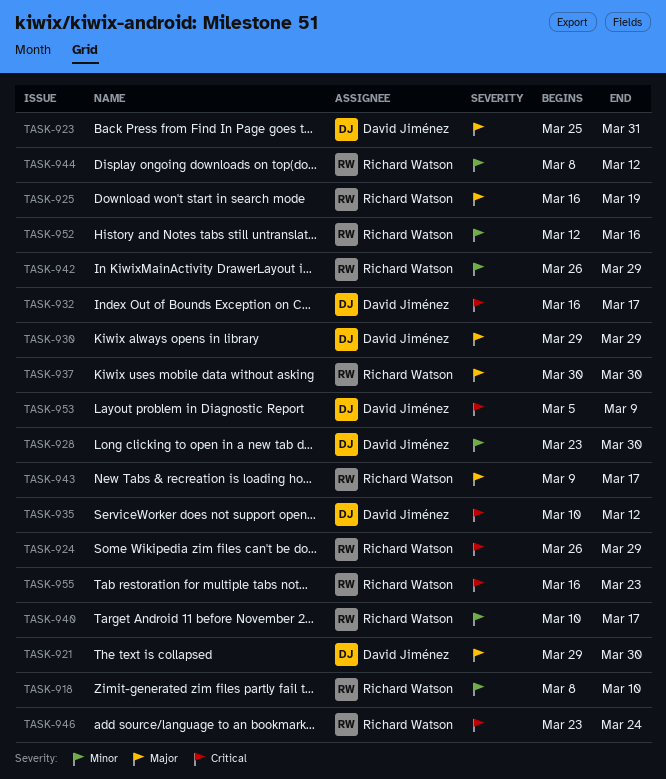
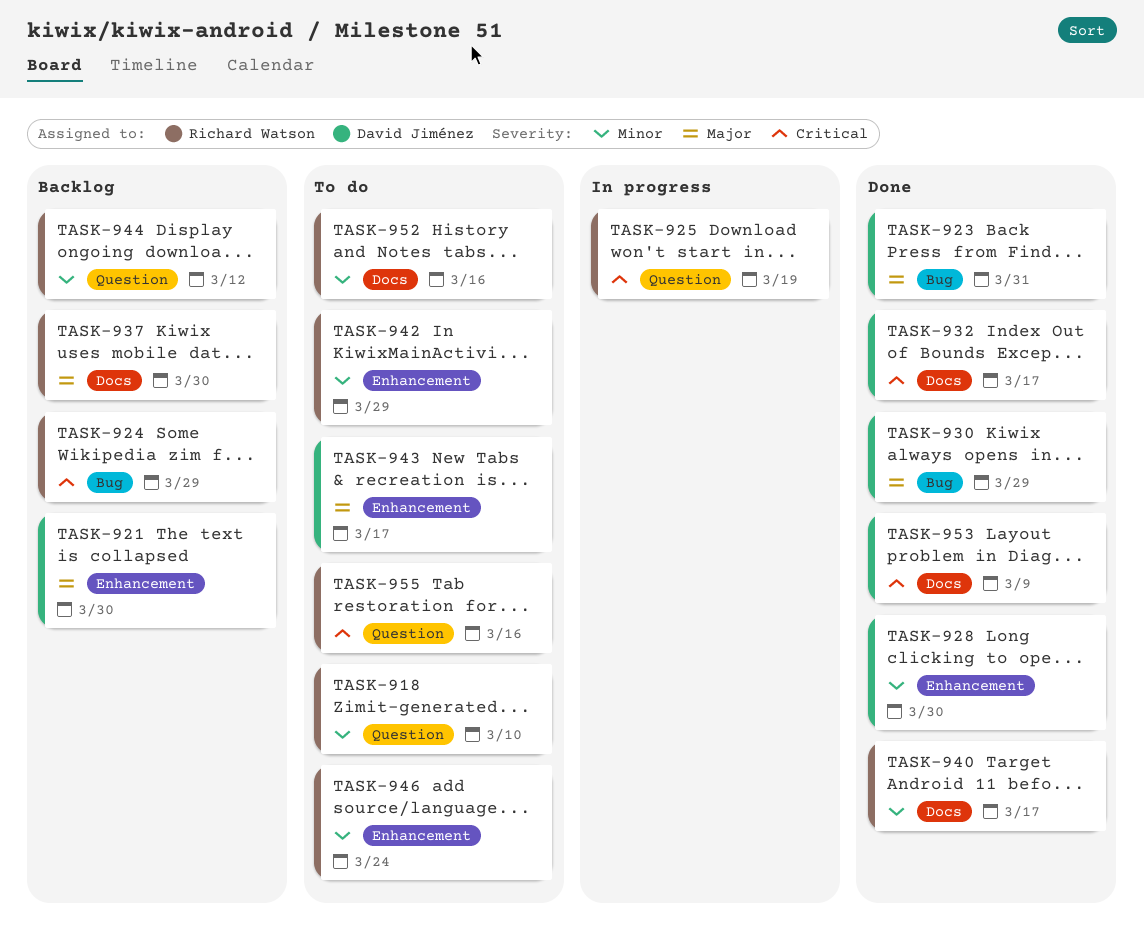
TASK-925, priority: Major -> Critical
TASK-935: present -> none
TASK-943, owner: Richard Watson -> David Jiménez
TASK-946, priority: Critical -> Minor
TASK-955, due: Mar 23 -> Mar 16

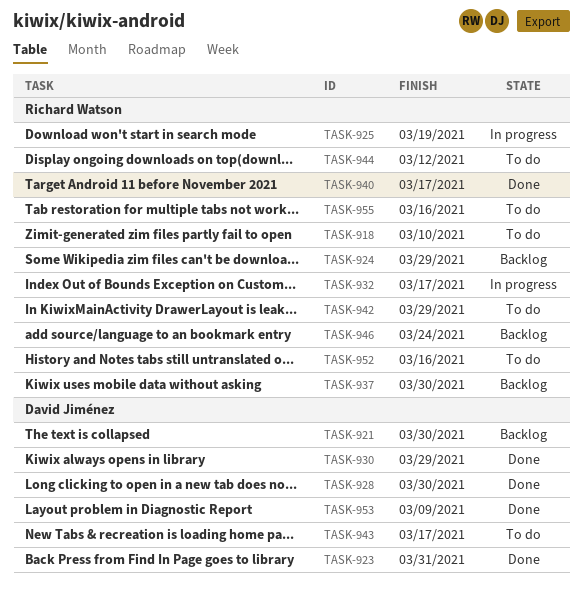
TASK-932, status: Done -> In progress
TASK-932, owner: David Jiménez -> Richard Watson
TASK-944, status: Backlog -> To do
TASK-946, status: To do -> Backlog

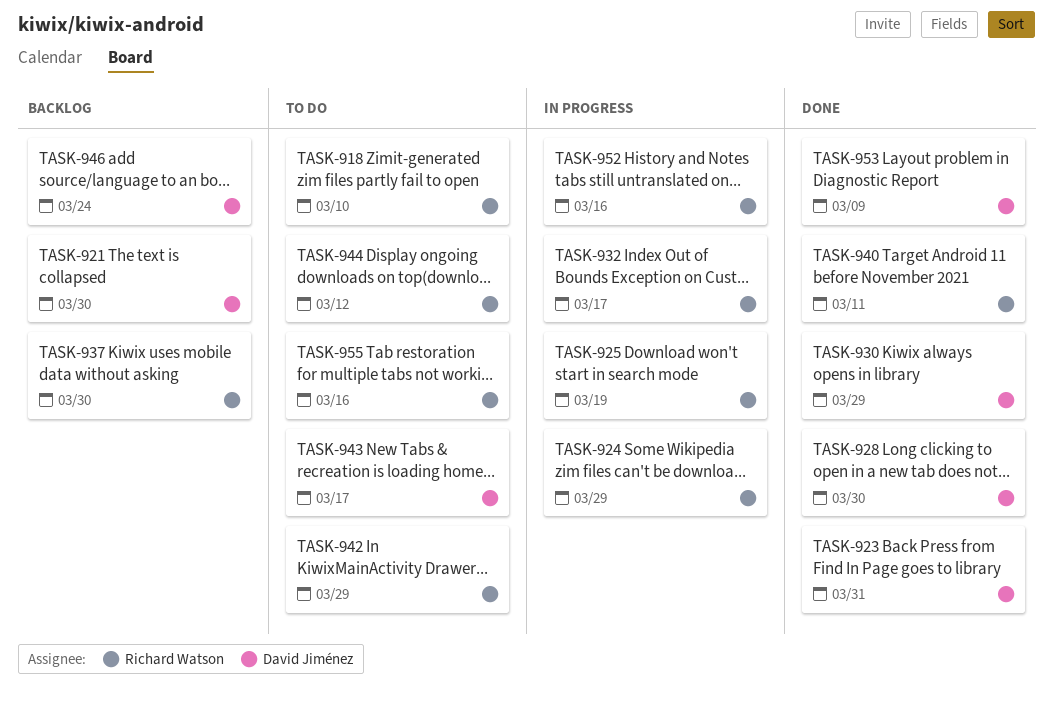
TASK-924, status: Backlog -> In progress
TASK-940, due: Mar 17 -> Mar 11
TASK-946, owner: Richard Watson -> David Jiménez
TASK-952, status: To do -> In progress

